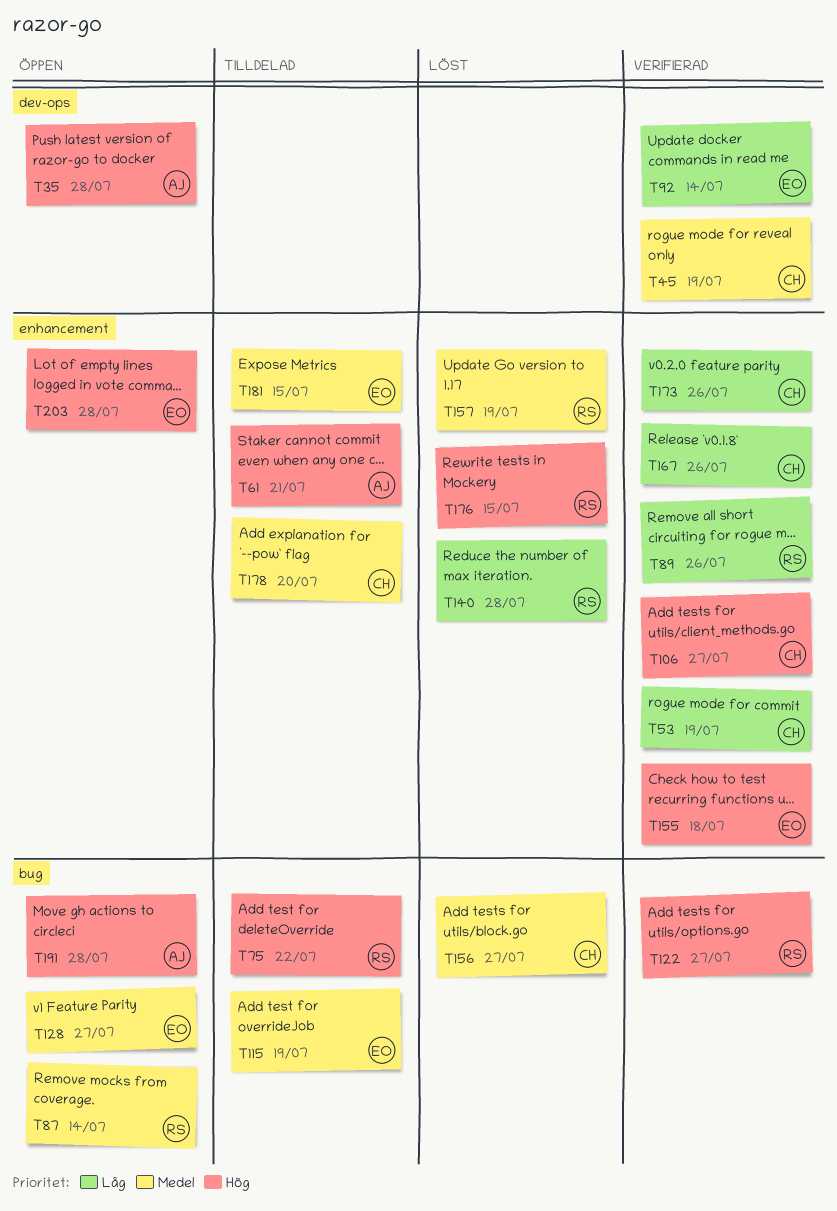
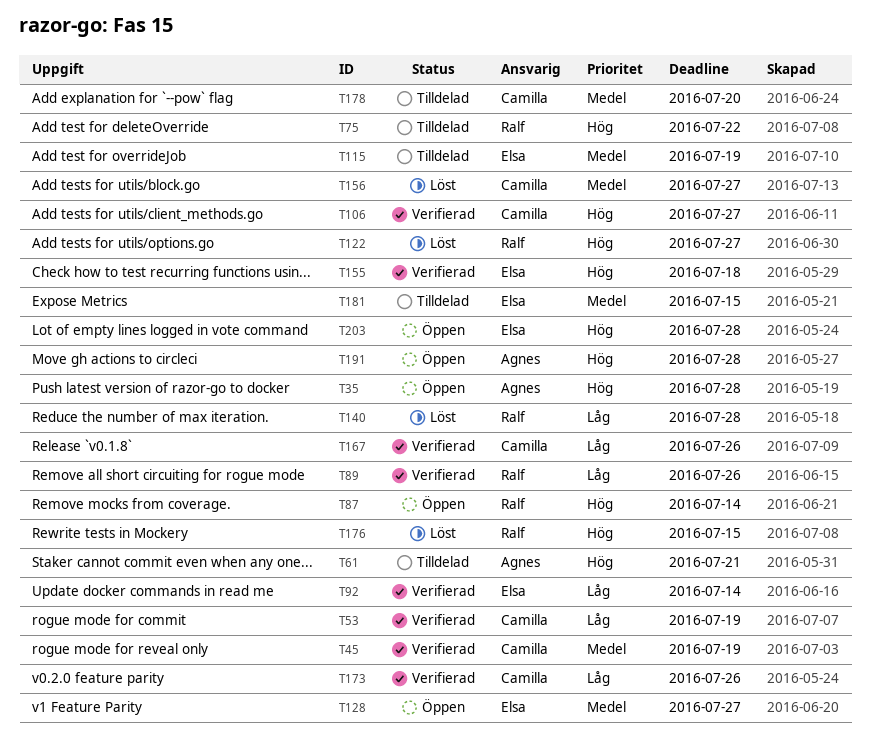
T87, priority: Medel -> Hög
T122, status: Verifierad -> Löst
T157: present -> none

